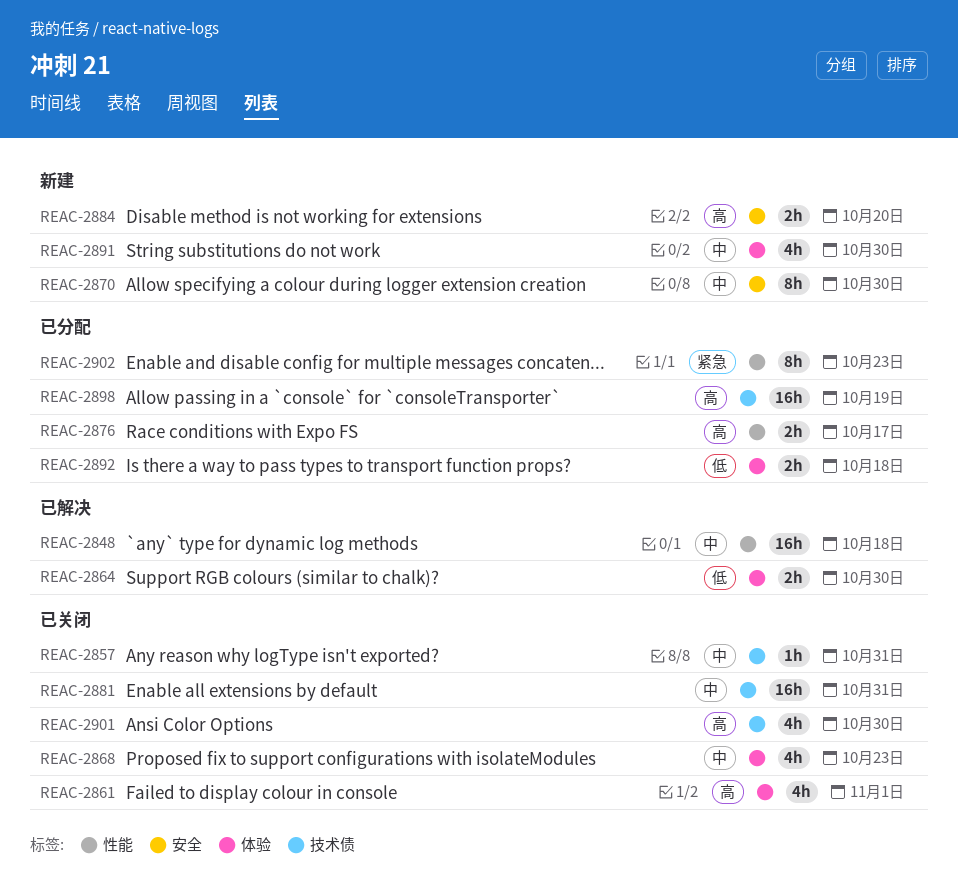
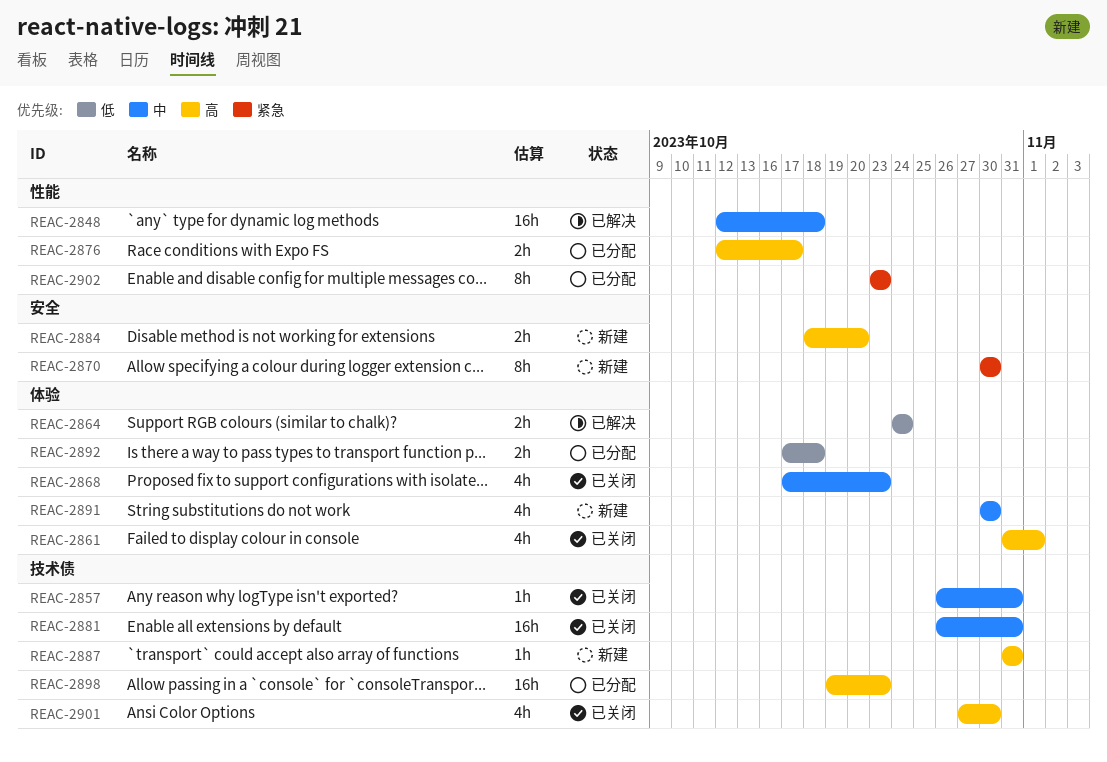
REAC-2864, due: Oct 30 -> Oct 24
REAC-2870, priority: 中 -> 紧急
REAC-2887: none -> present
REAC-2898, due: Oct 19 -> Oct 23

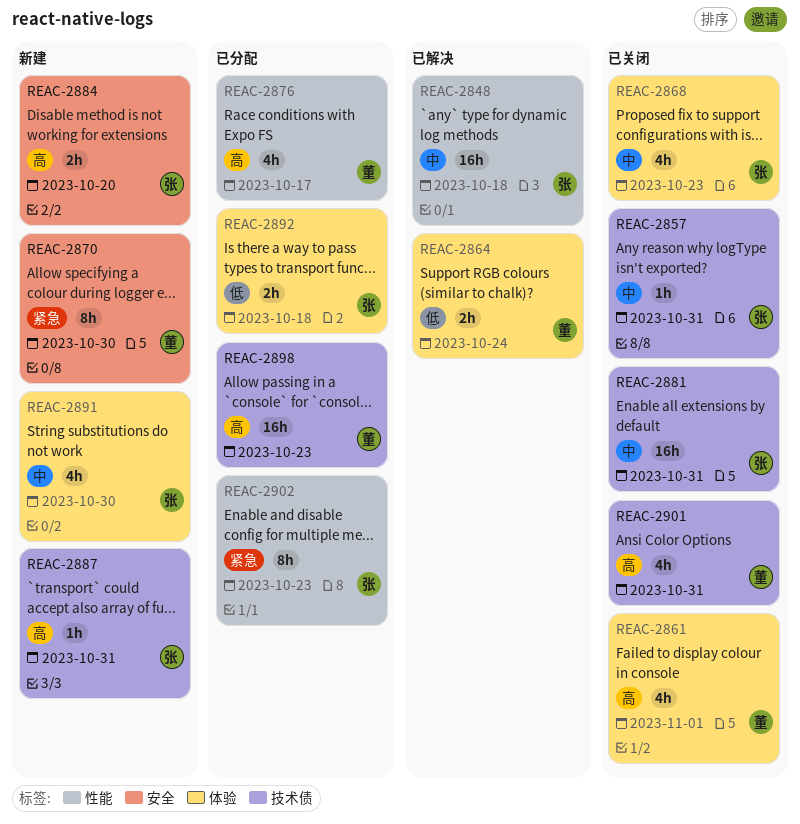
REAC-2876, estimate: 2h -> 4h
REAC-2901, due: Oct 30 -> Oct 31

